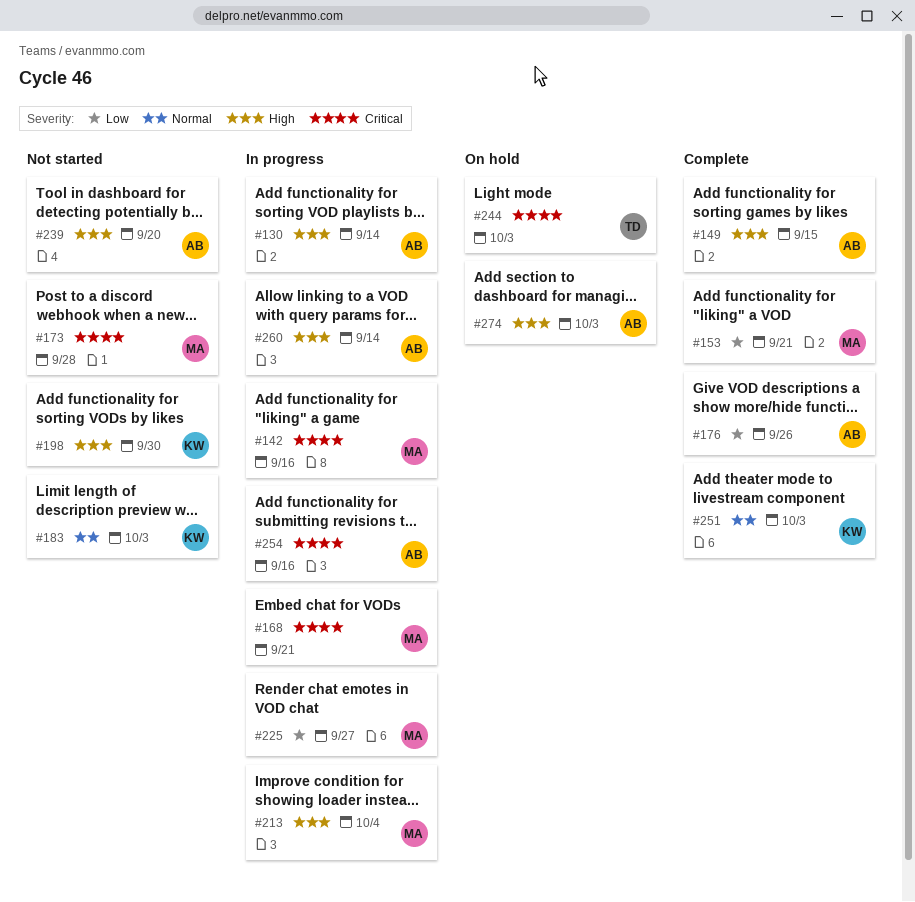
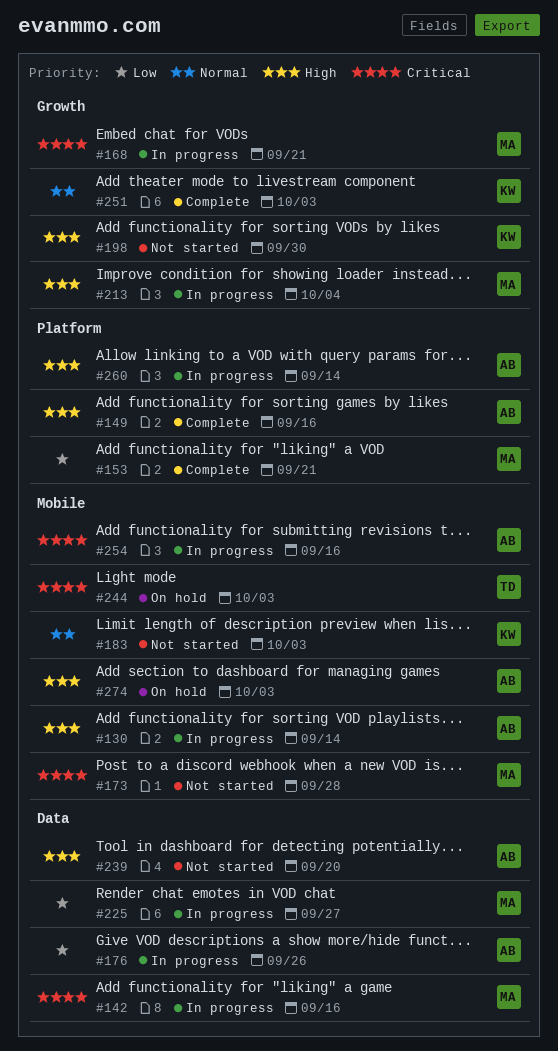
#149, due: Sep 15 -> Sep 16
#176, status: Complete -> In progress

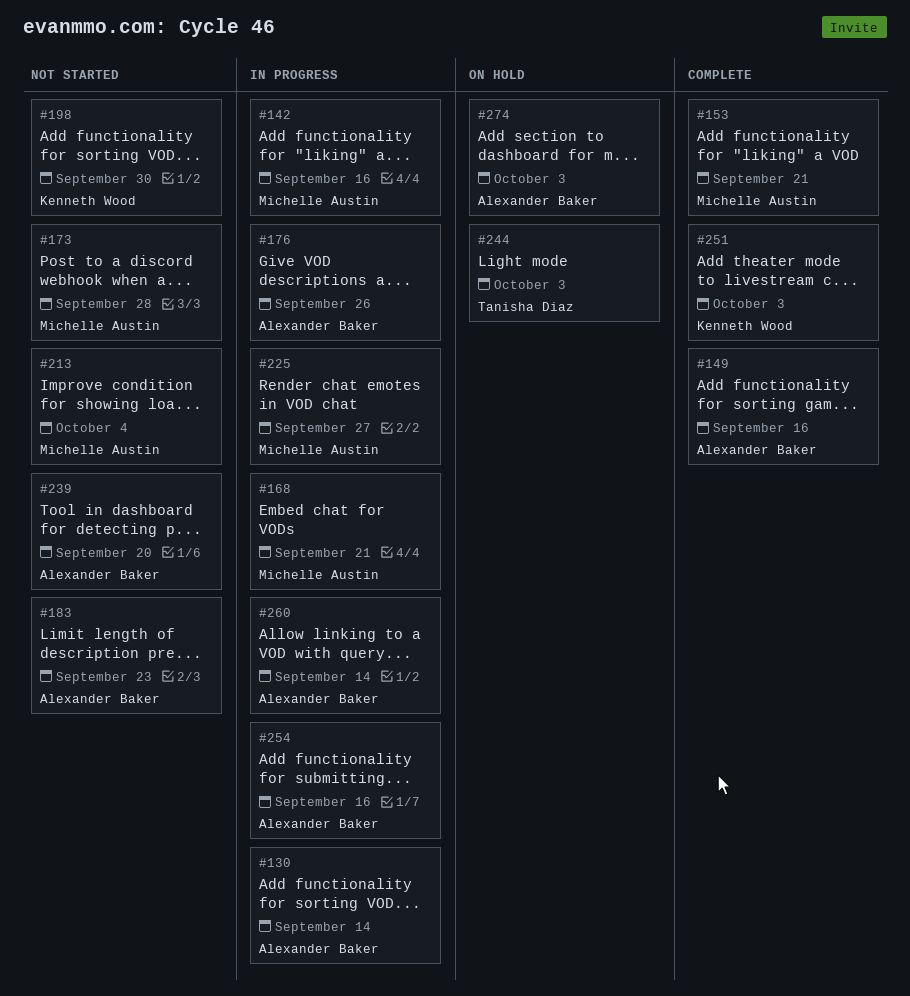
#183, owner: Kenneth Wood -> Alexander Baker
#183, due: Oct 3 -> Sep 23
#213, status: In progress -> Not started

